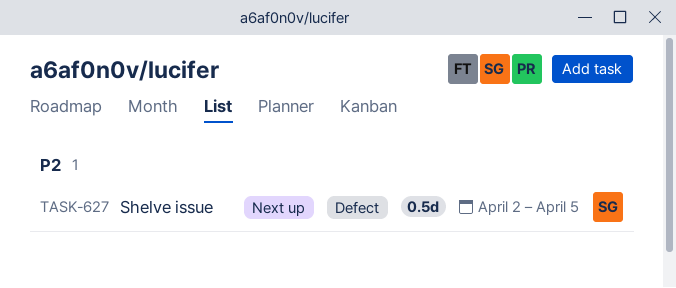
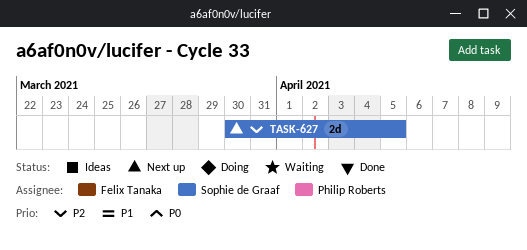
TASK-627, estimate: 0.5d -> 2d
TASK-627, start: Apr 2 -> Mar 30

